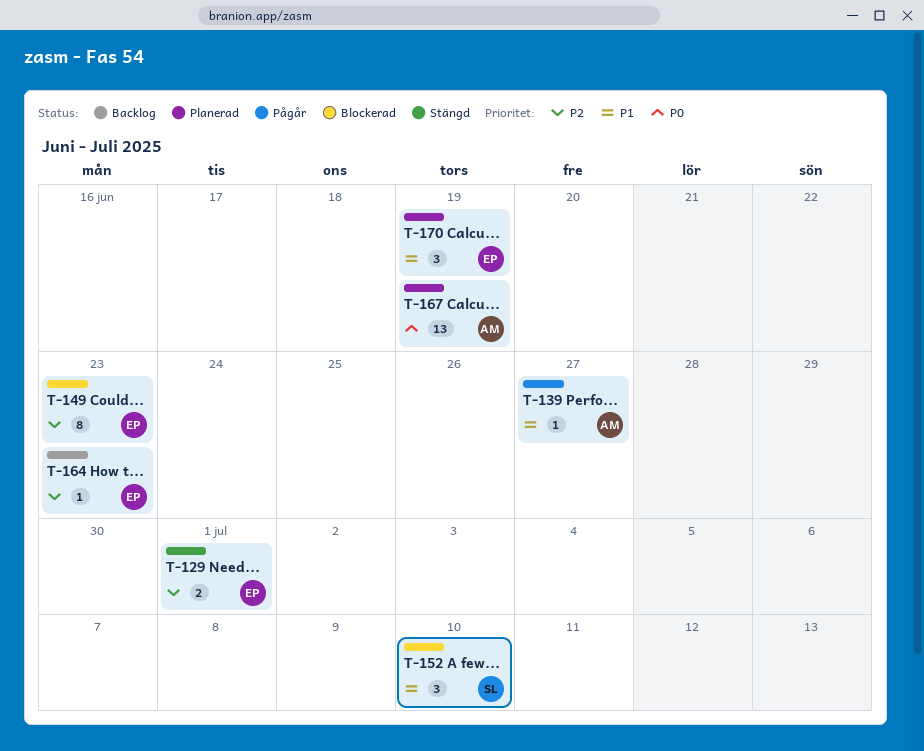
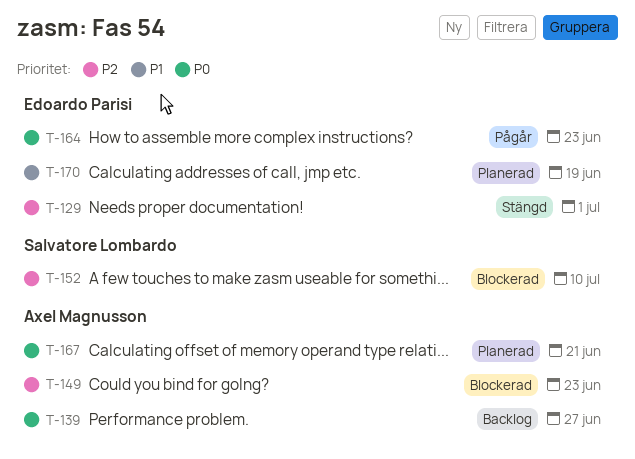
T-139, status: Pågår -> Backlog
T-139, priority: P1 -> P0
T-149, owner: Edoardo Parisi -> Axel Magnusson
T-152, priority: P1 -> P2
T-164, status: Backlog -> Pågår
T-164, priority: P2 -> P0
T-167, due: Jun 19 -> Jun 21

